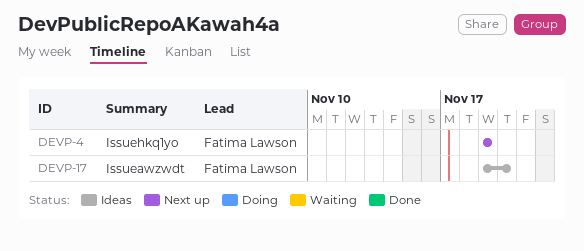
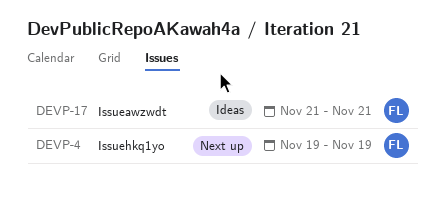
DEVP-17, start: Nov 19 -> Nov 21
DEVP-17, due: Nov 20 -> Nov 21

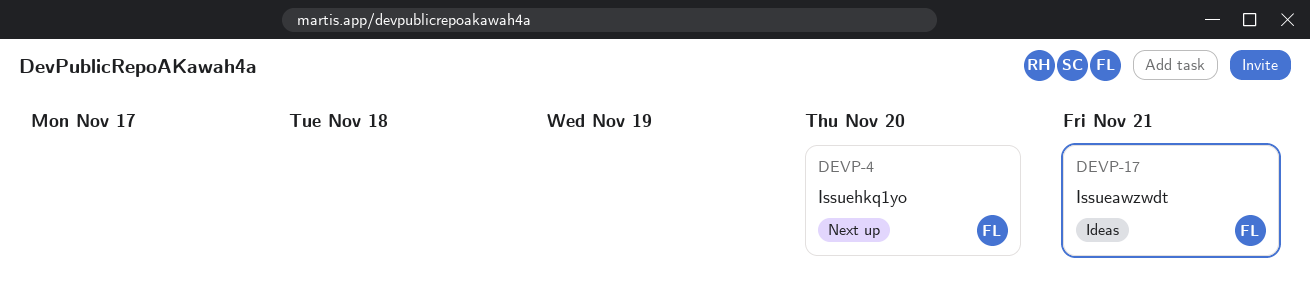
DEVP-4, due: Nov 19 -> Nov 20

